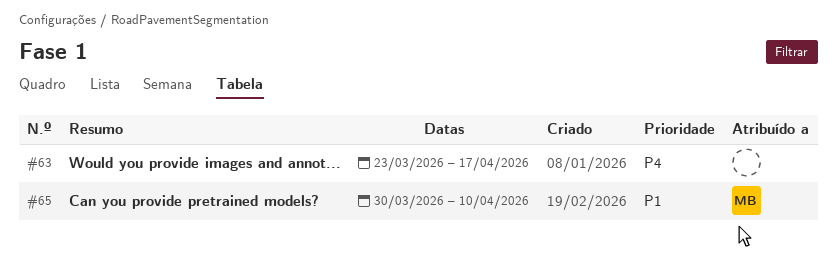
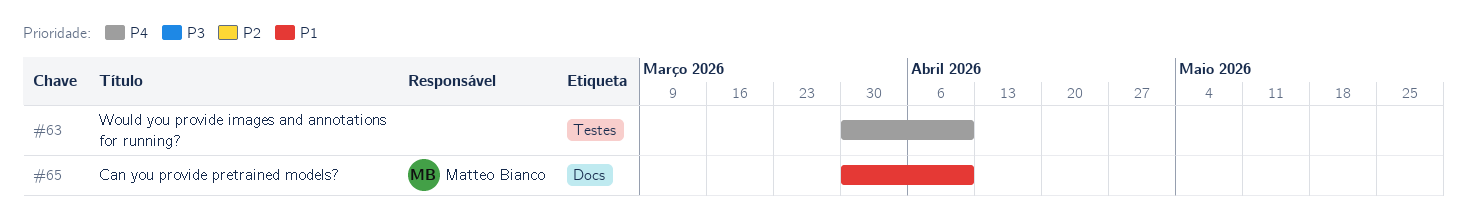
#63, start: Mar 23 -> Mar 30
#63, due: Apr 17 -> Apr 10

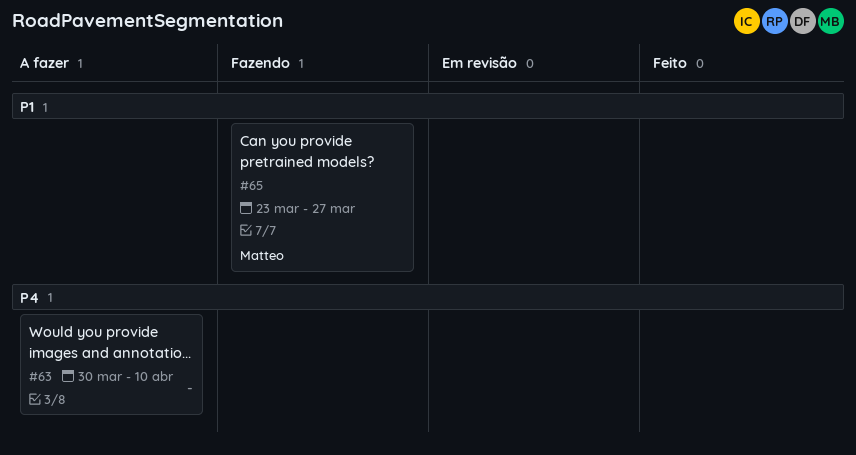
#65, start: Mar 30 -> Mar 23
#65, due: Apr 10 -> Mar 27

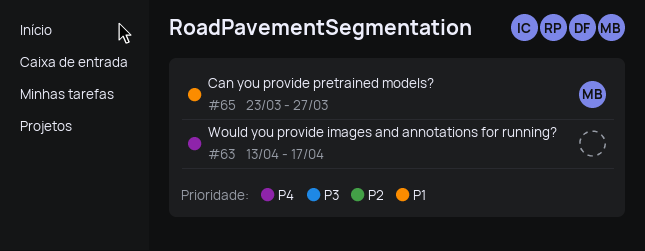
#63, start: Mar 30 -> Apr 13
#63, due: Apr 10 -> Apr 17

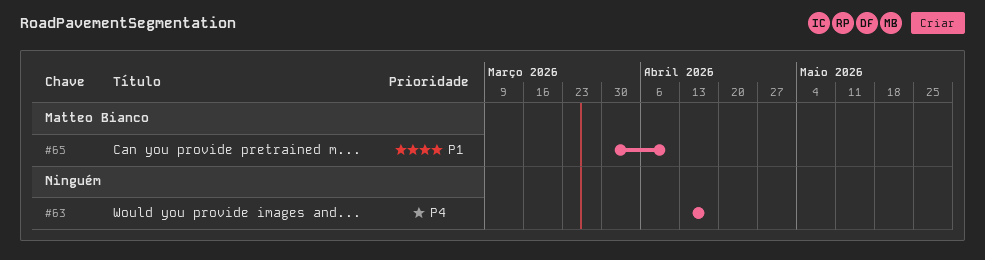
#65, start: Mar 23 -> Mar 30
#65, due: Mar 27 -> Apr 10

